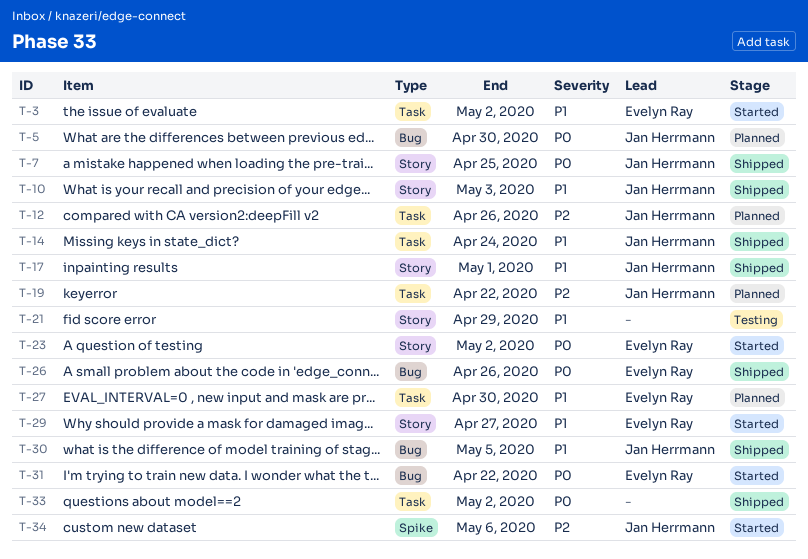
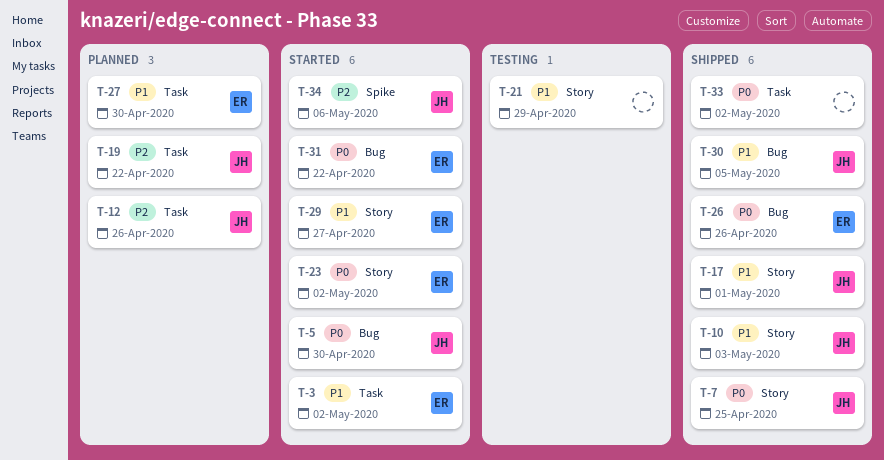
T-5, status: Planned -> Started
T-14: present -> none

